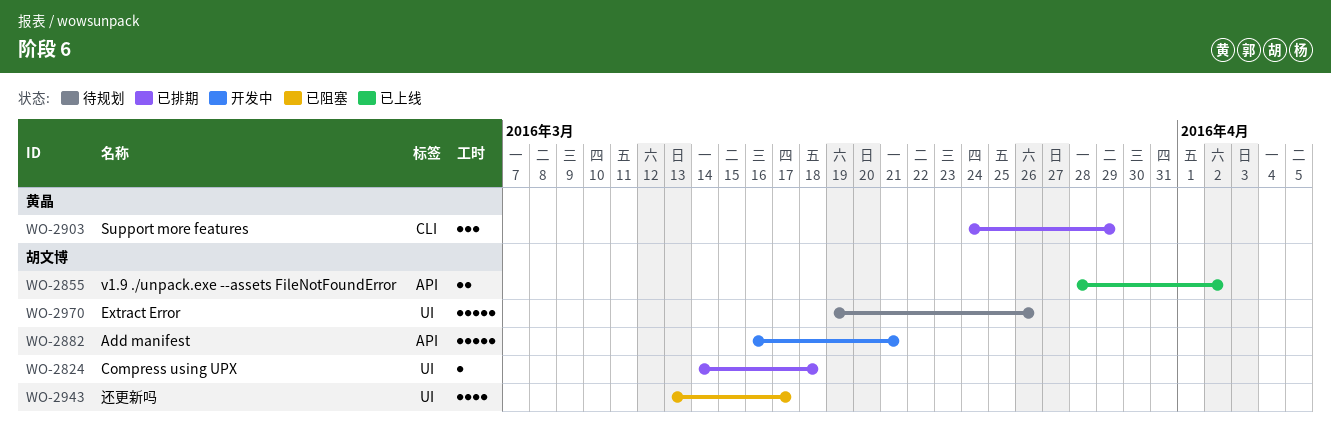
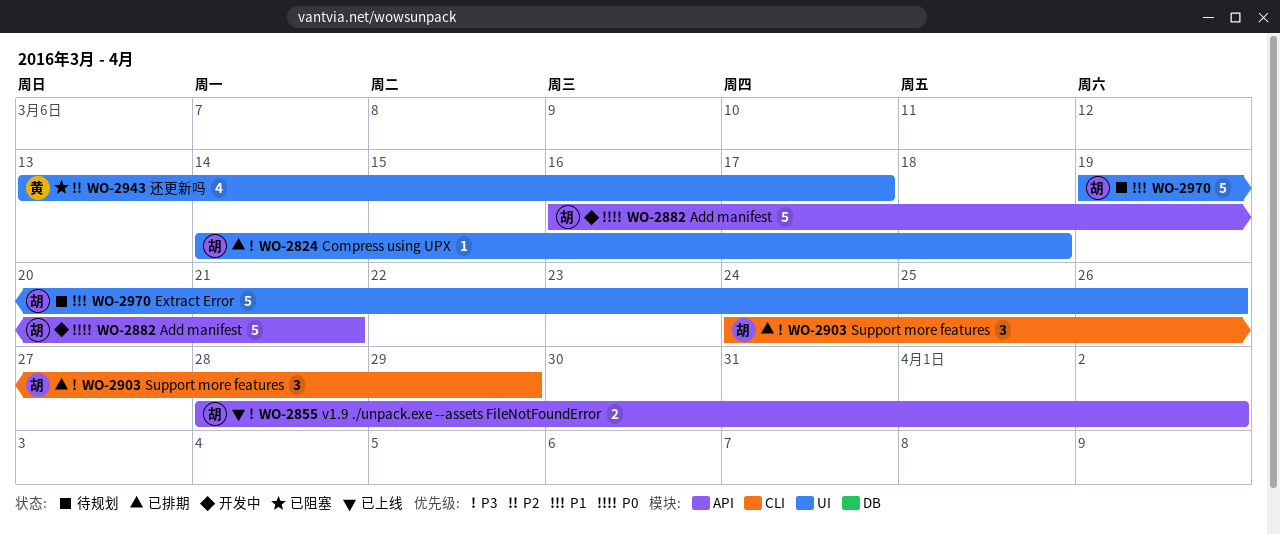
WO-2903, owner: 黄晶 -> 胡文博
WO-2943, owner: 胡文博 -> 黄晶

